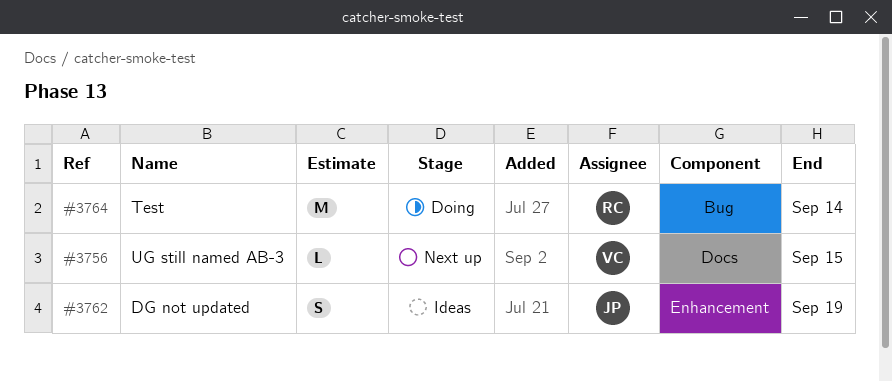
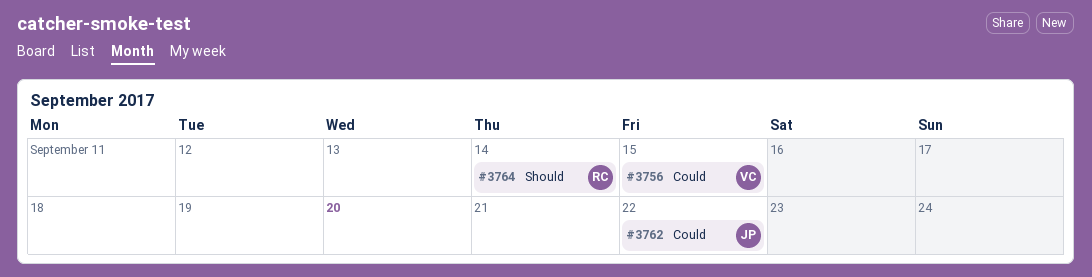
#3762, due: Sep 19 -> Sep 22

